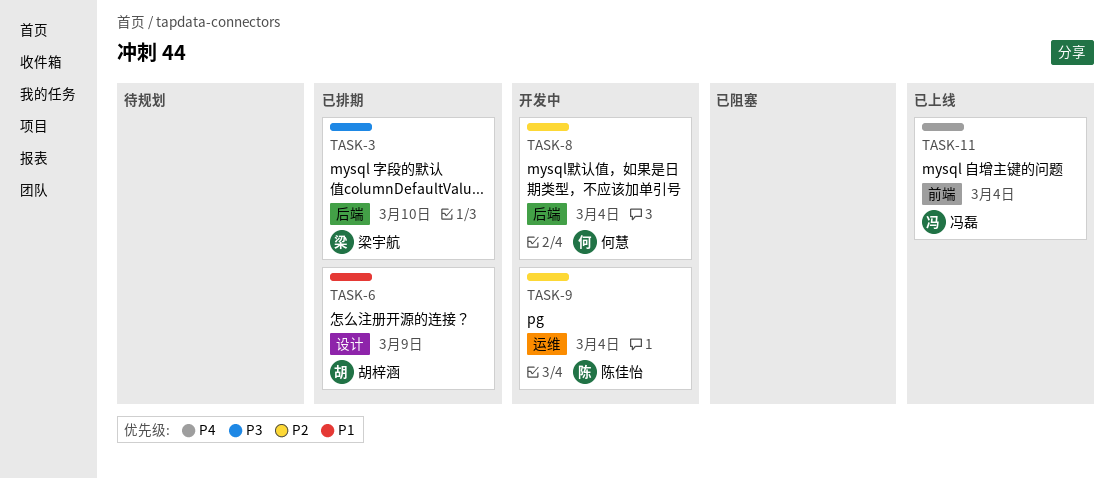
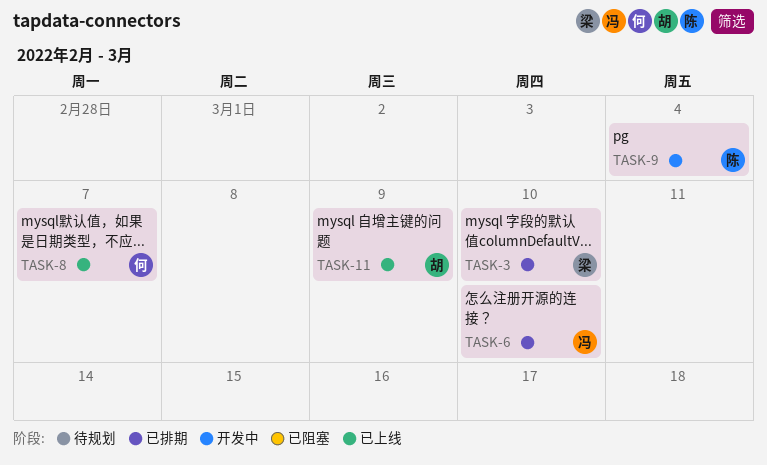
TASK-6, owner: 胡梓涵 -> 冯磊
TASK-6, due: Mar 9 -> Mar 10
TASK-8, status: 开发中 -> 已上线
TASK-8, due: Mar 4 -> Mar 7
TASK-11, owner: 冯磊 -> 胡梓涵
TASK-11, due: Mar 4 -> Mar 9

